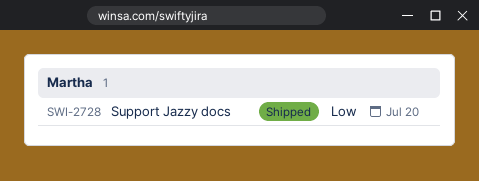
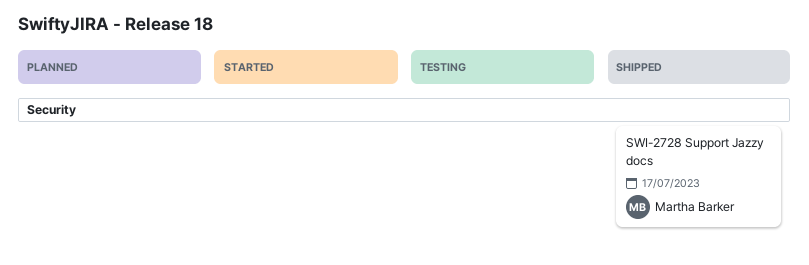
SWI-2728, due: Jul 20 -> Jul 17

